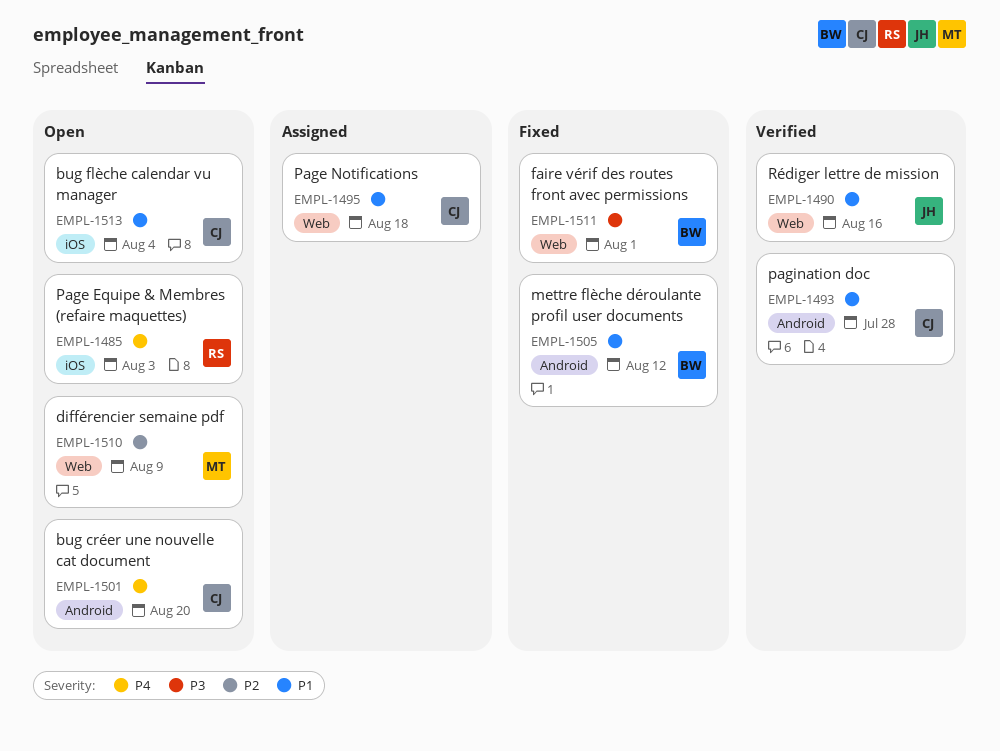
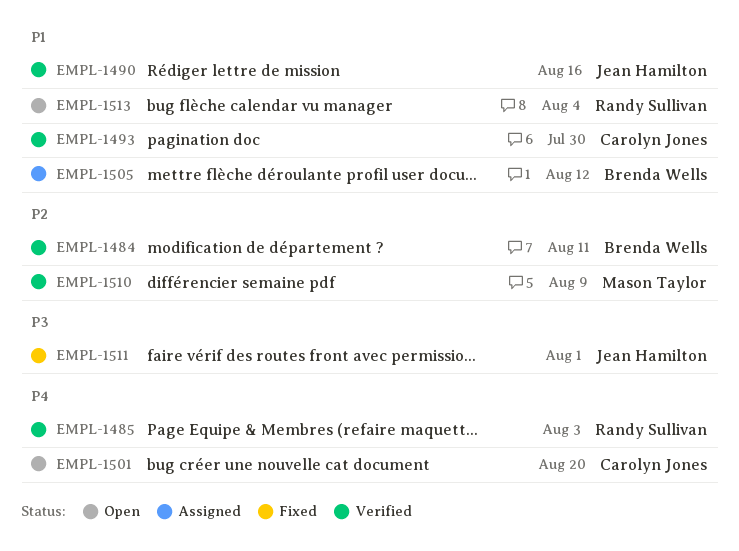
EMPL-1484: none -> present
EMPL-1485, status: Open -> Verified
EMPL-1493, due: Jul 28 -> Jul 30
EMPL-1495: present -> none
EMPL-1505, status: Fixed -> Assigned
EMPL-1510, status: Open -> Verified
EMPL-1511, owner: Brenda Wells -> Jean Hamilton
EMPL-1513, owner: Carolyn Jones -> Randy Sullivan

